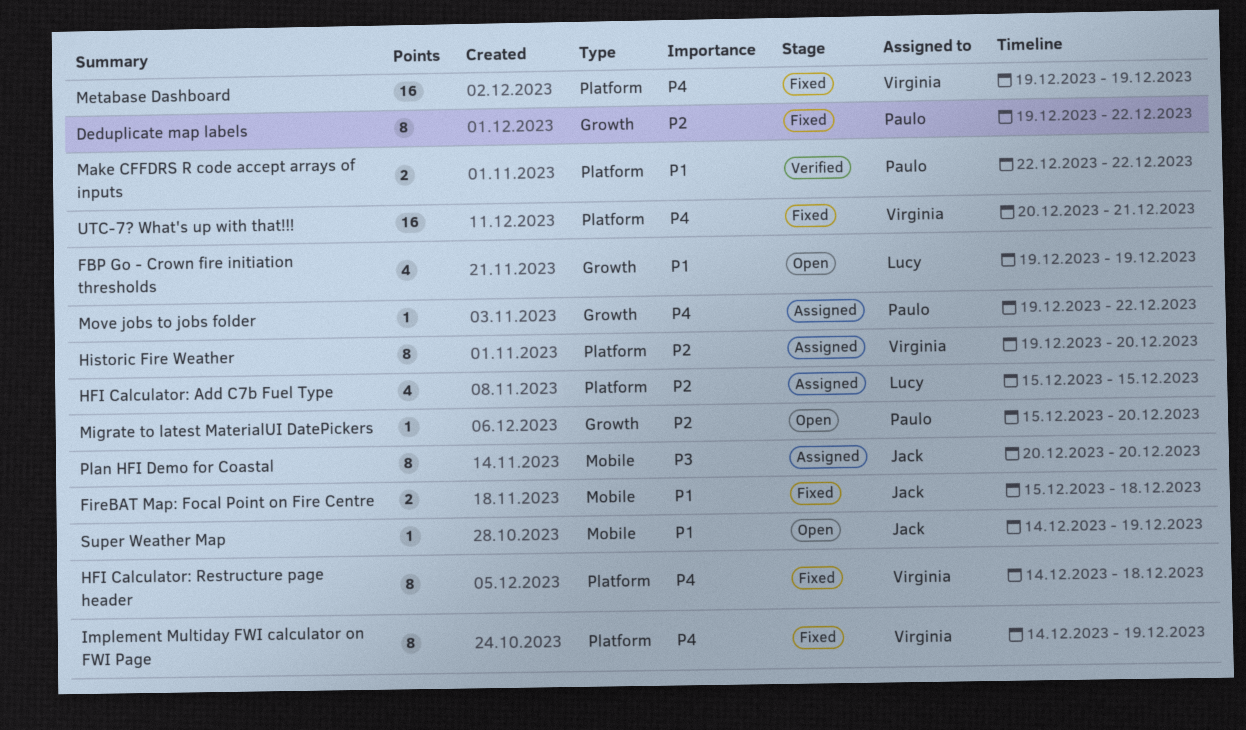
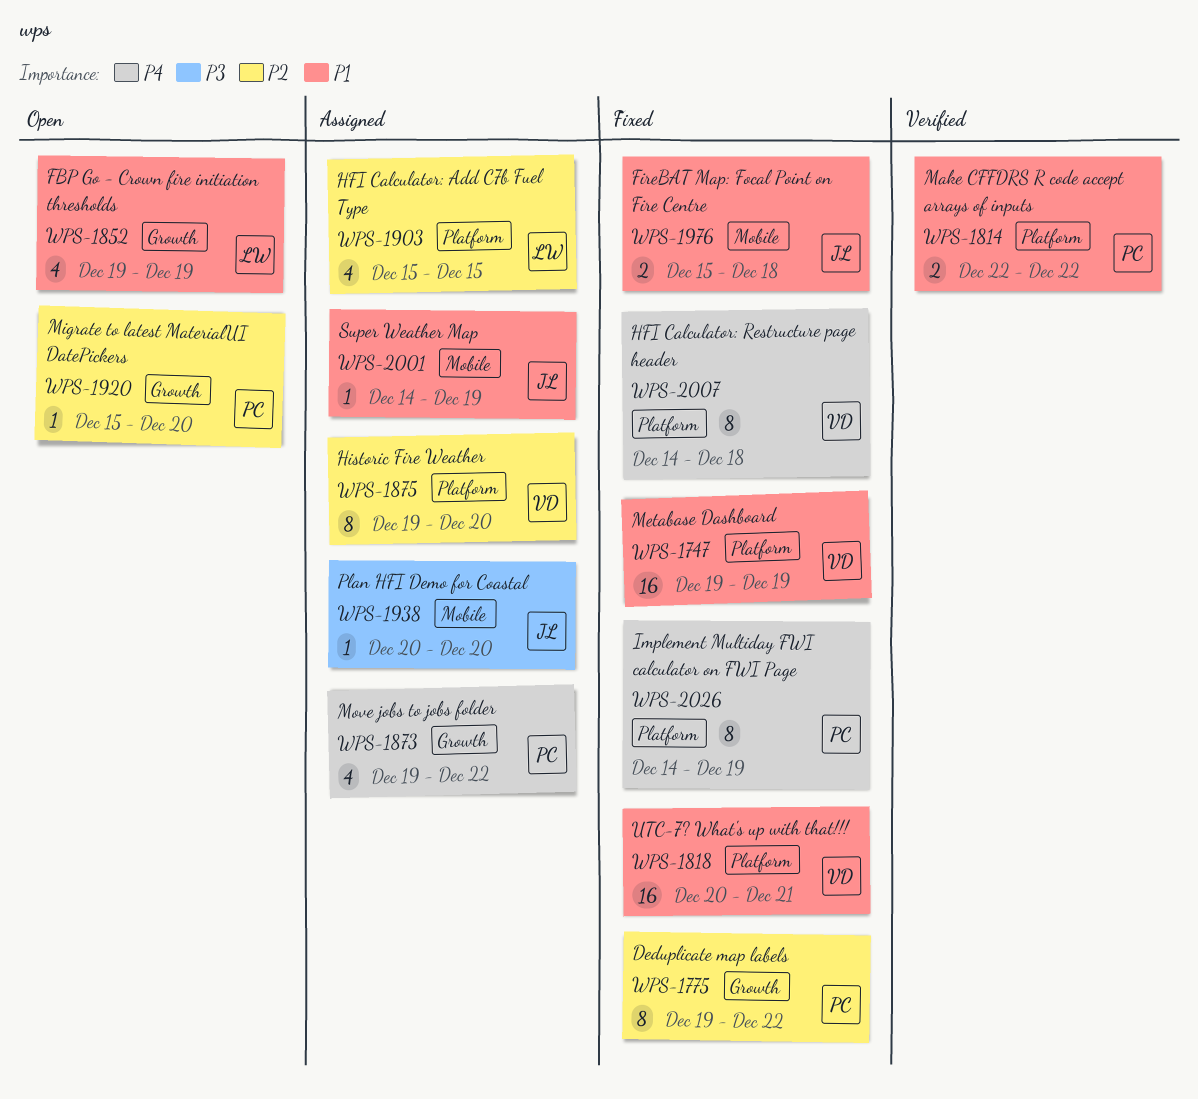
Implement Multiday FWI calculator on FWI Page, owner: Virginia -> Paulo
Metabase Dashboard, priority: P4 -> P1
Move jobs to jobs folder, estimate: 1 -> 4
Plan HFI Demo for Coastal, estimate: 8 -> 1
Super Weather Map, status: Open -> Assigned
UTC-7? What's up with that!!!, priority: P4 -> P1

